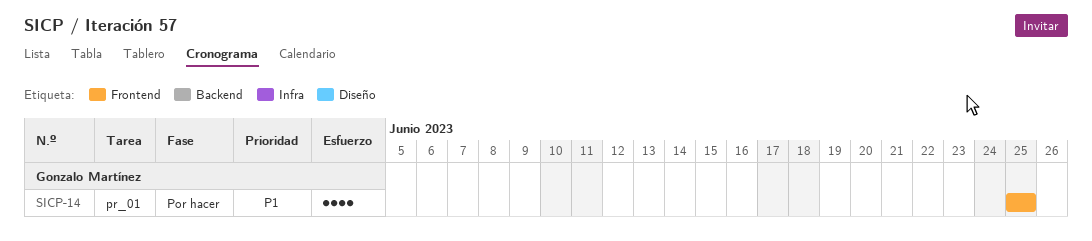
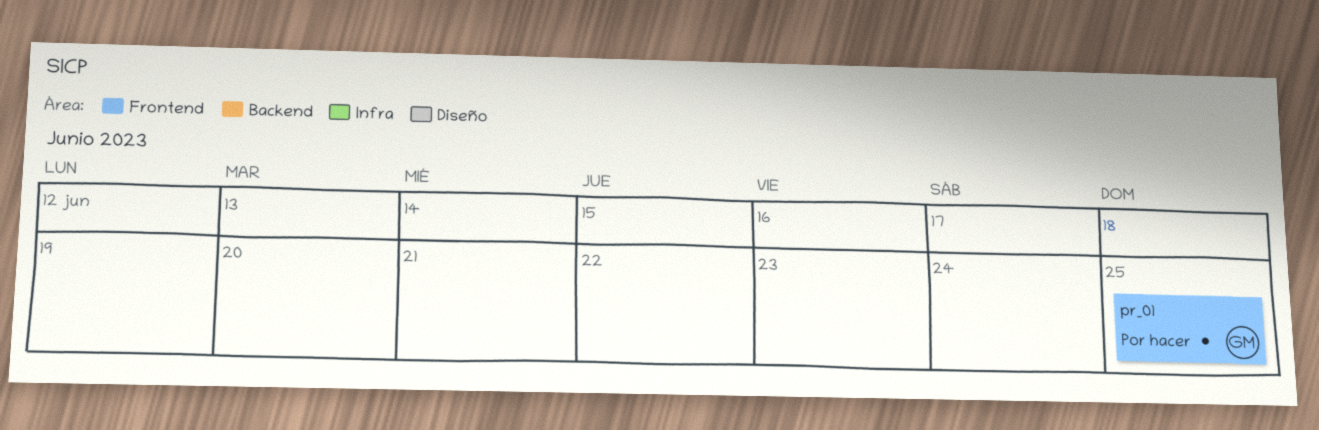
pr_01, estimate: 4 -> 1

